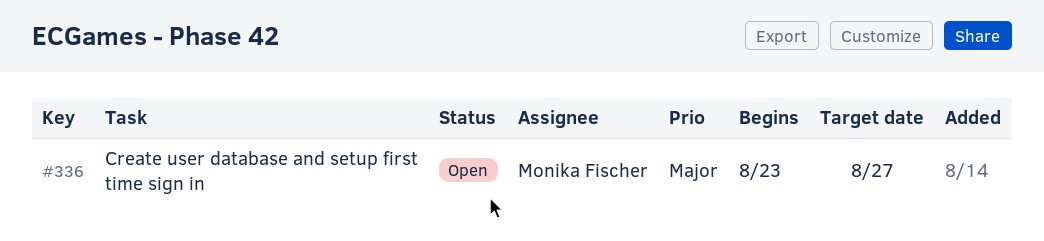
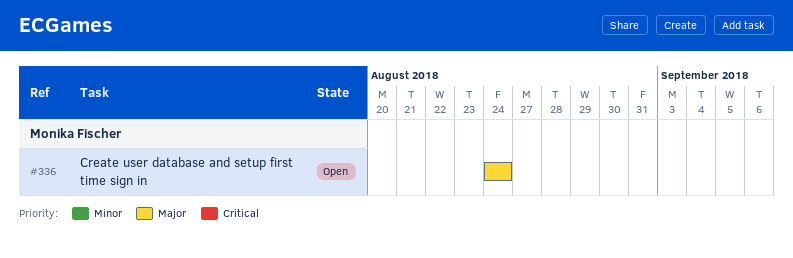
#336, start: Aug 23 -> Aug 24
#336, due: Aug 27 -> Aug 24

